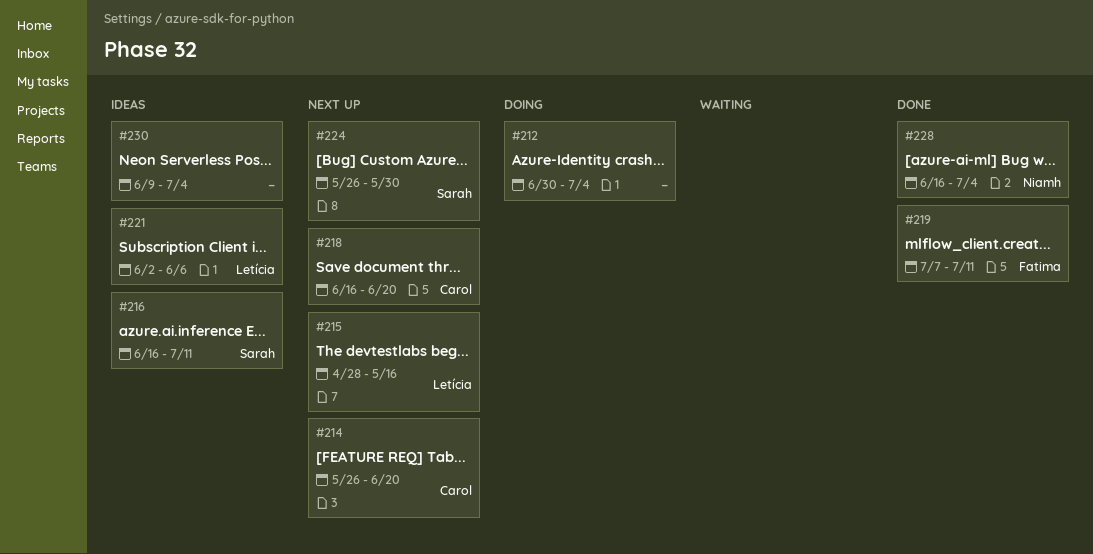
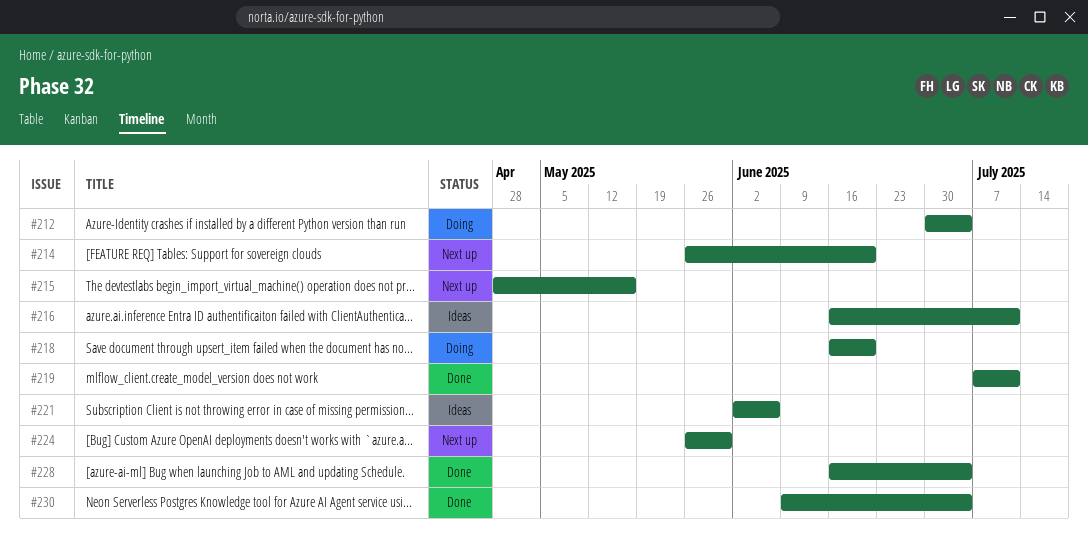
#218, status: Next up -> Doing
#230, status: Ideas -> Done

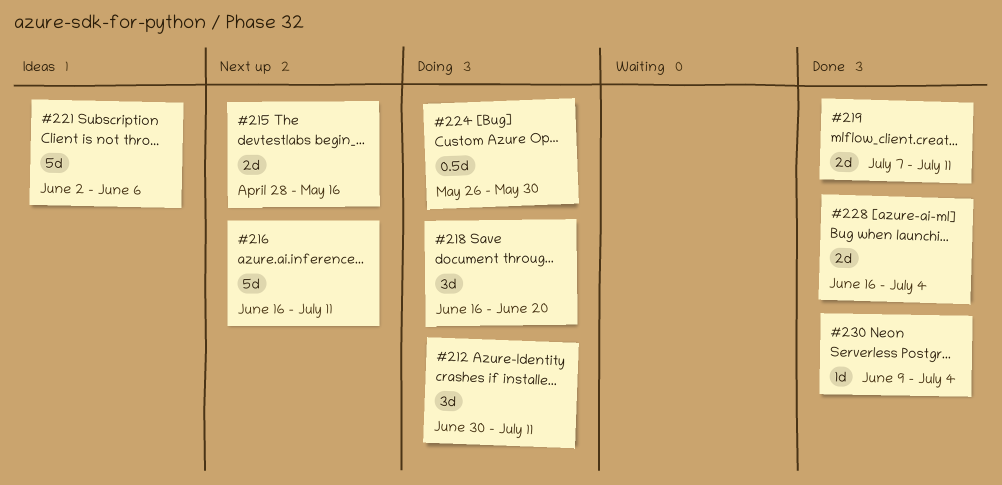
#212, due: Jul 4 -> Jul 11
#214: present -> none
#216, status: Ideas -> Next up
#224, status: Next up -> Doing

